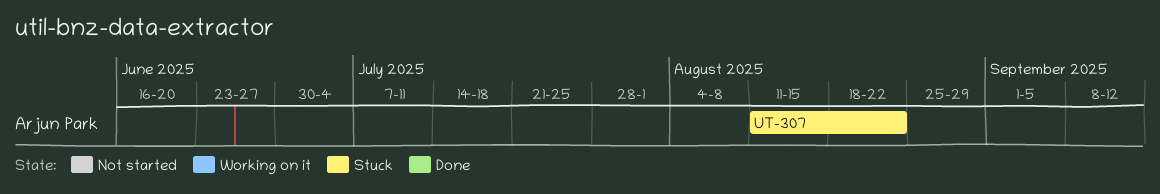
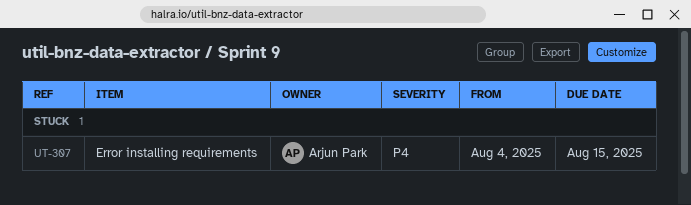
UT-307, start: Aug 11 -> Aug 4
UT-307, due: Aug 22 -> Aug 15

